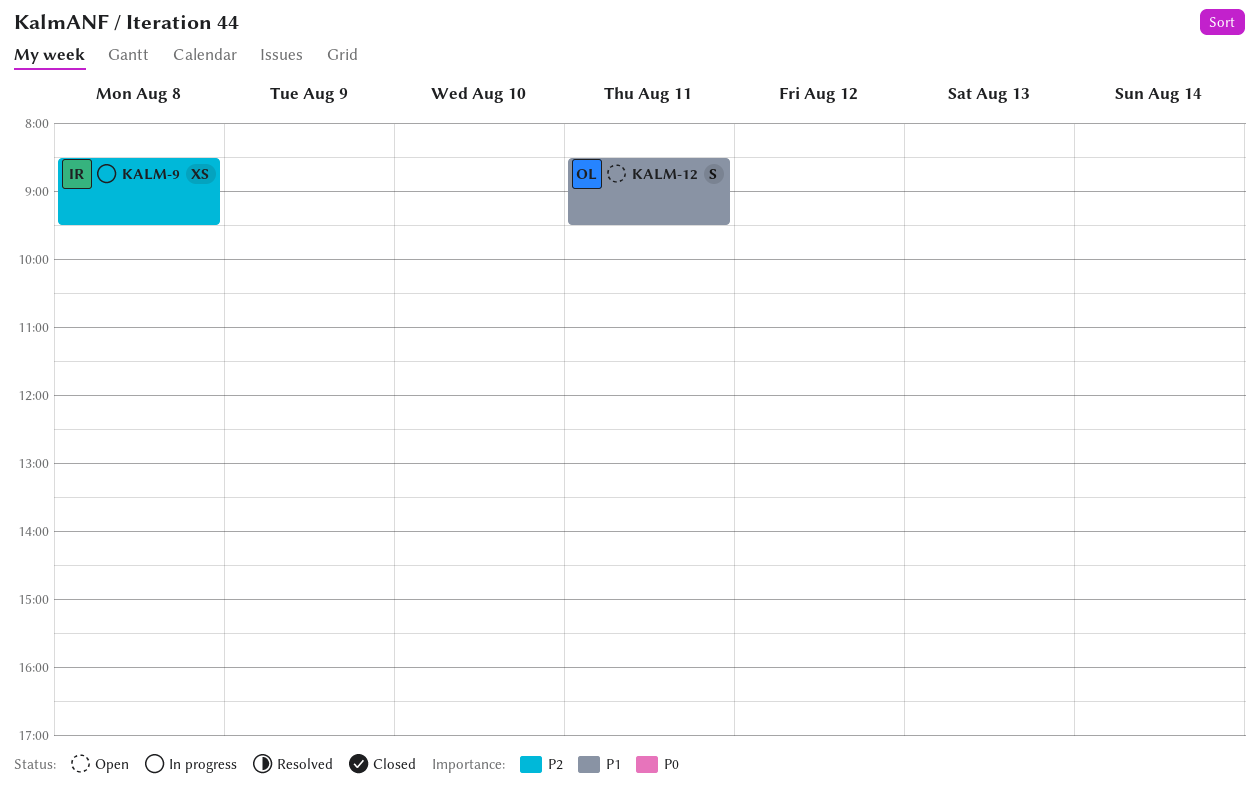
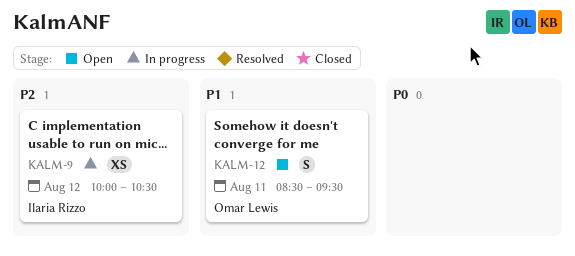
KALM-9, day: Aug 8 -> Aug 12
KALM-9, begins: 08:30 -> 10:00
KALM-9, ends: 09:30 -> 10:30

